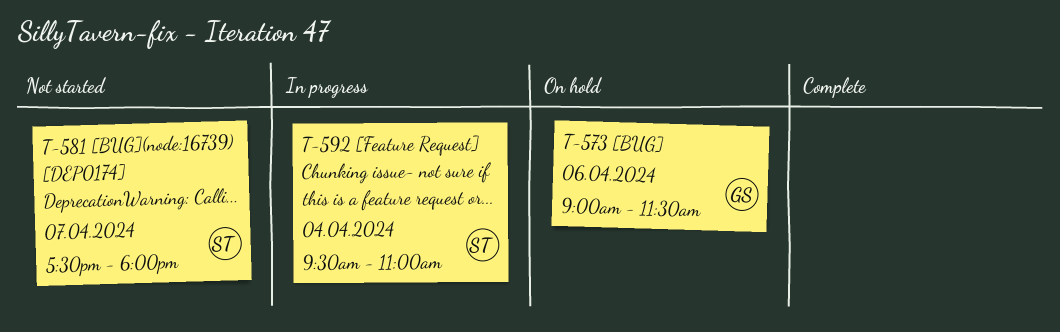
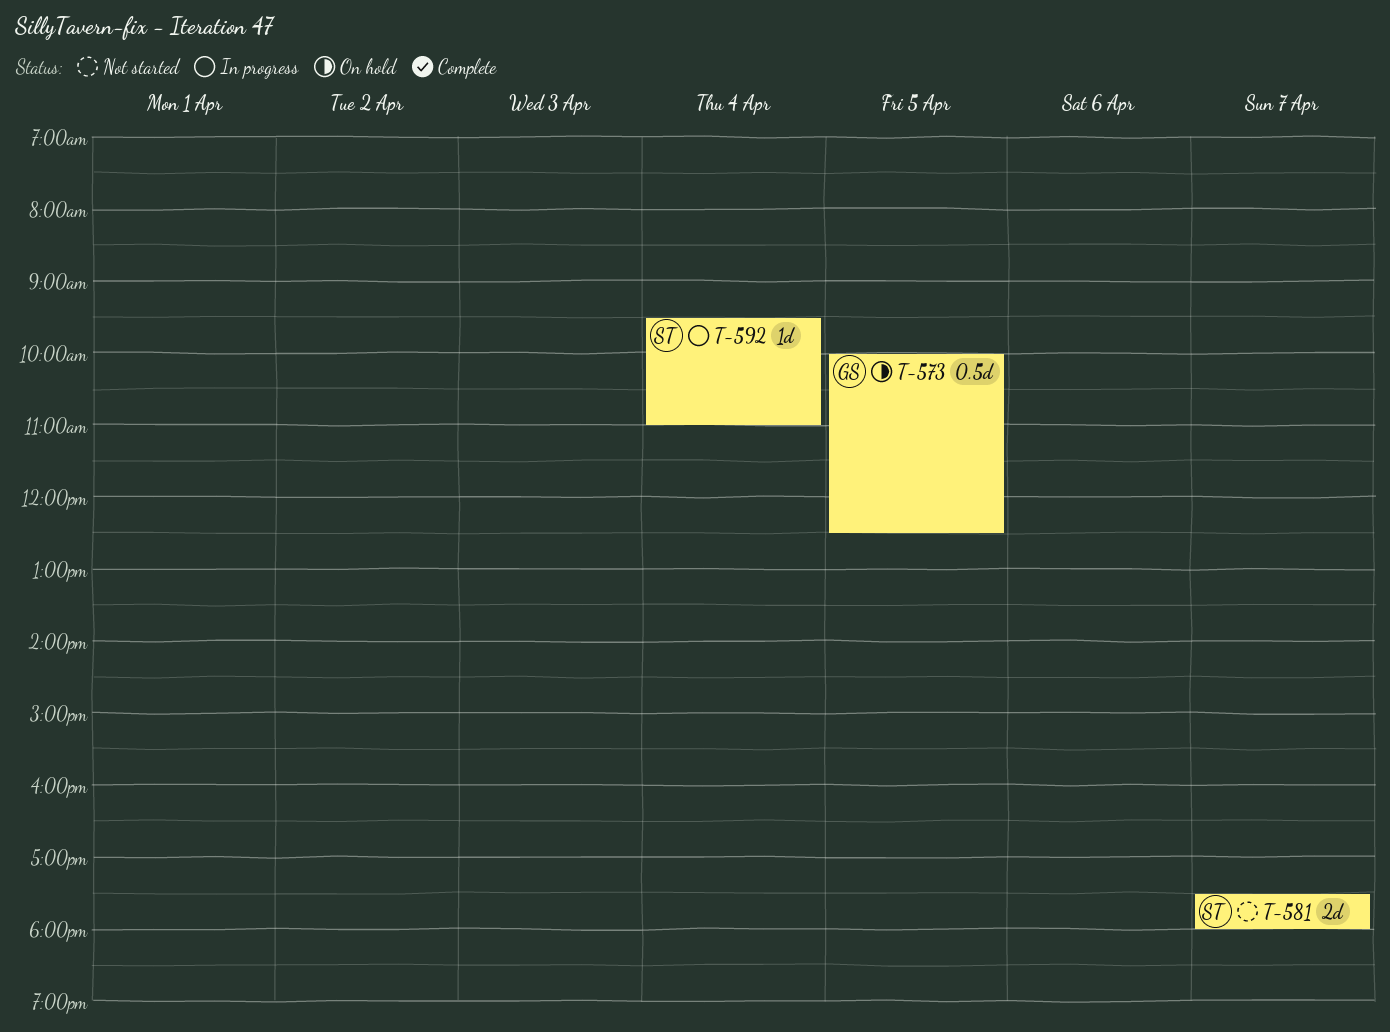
T-573, day: Apr 6 -> Apr 5
T-573, begins: 09:00 -> 10:00
T-573, ends: 11:30 -> 12:30

